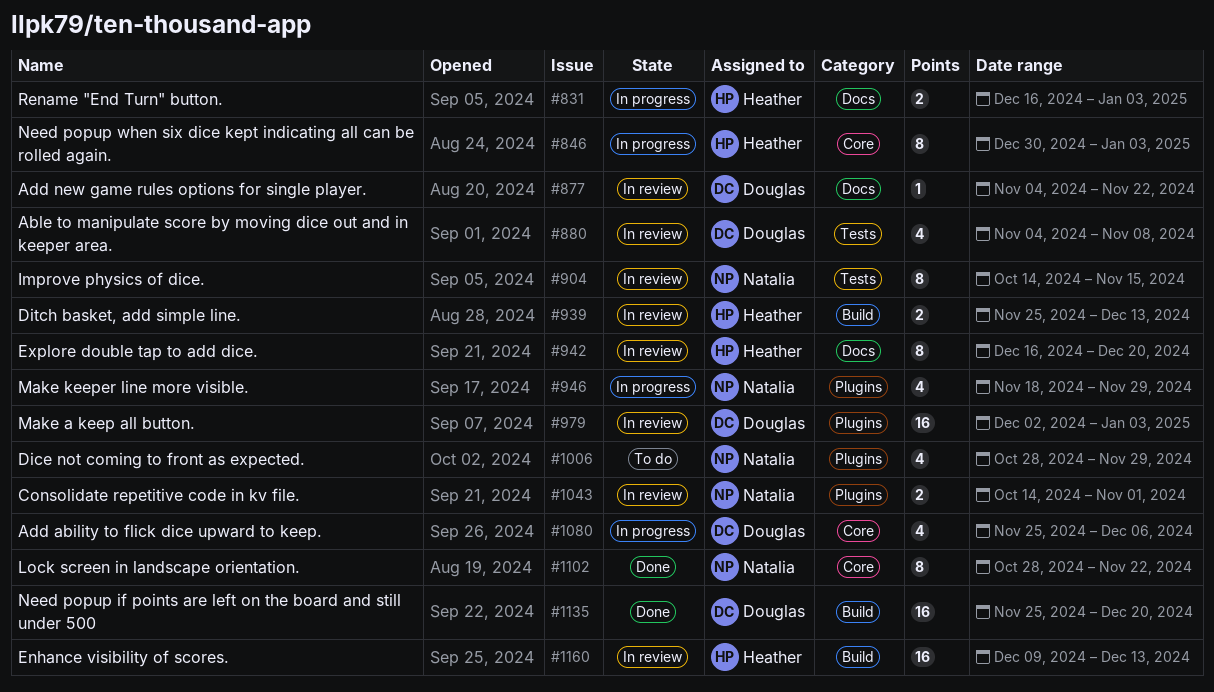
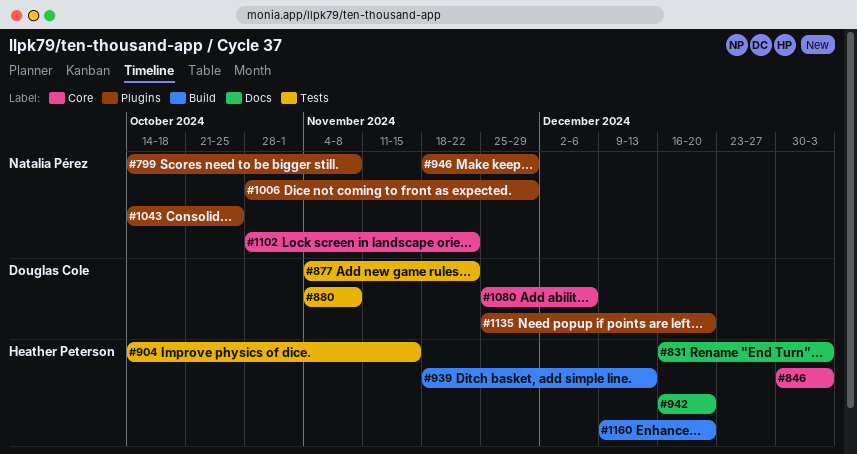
#799: none -> present
#877, label: Docs -> Tests
#904, owner: Natalia Pérez -> Heather Peterson
#939, start: Nov 25 -> Nov 18
#979: present -> none
#1043, due: Nov 1 -> Oct 25
#1135, label: Build -> Plugins
#1160, due: Dec 13 -> Dec 20

